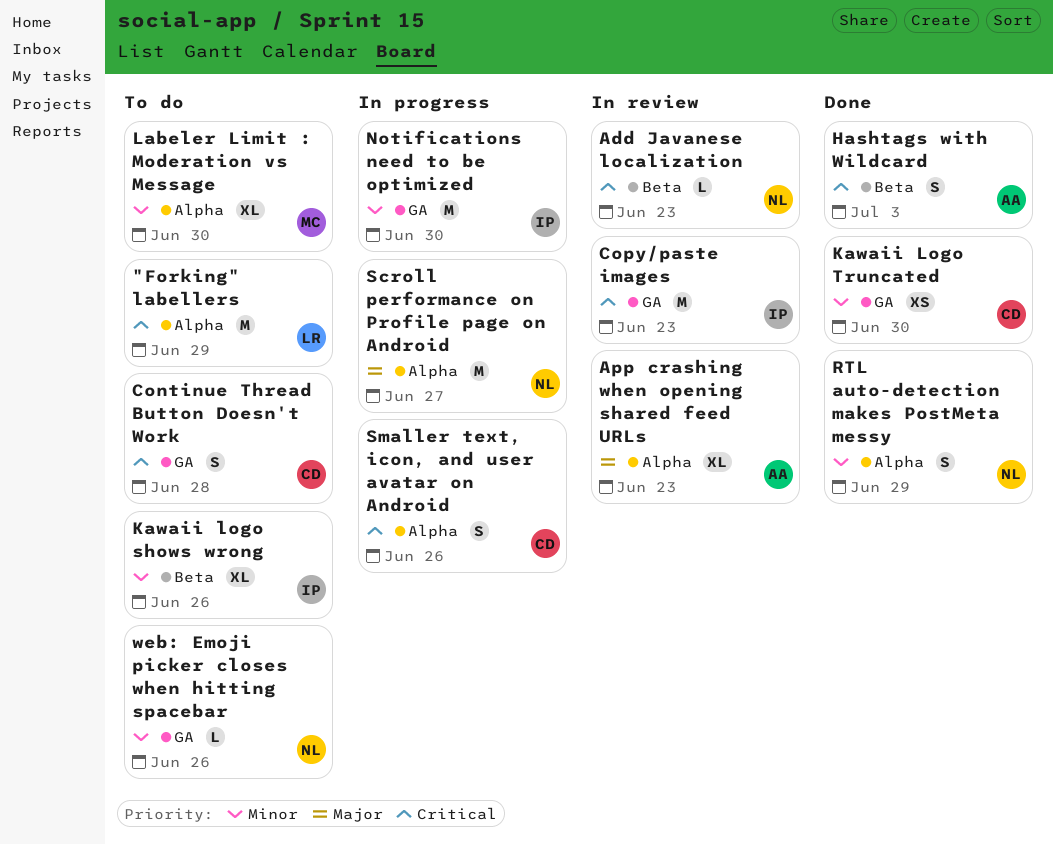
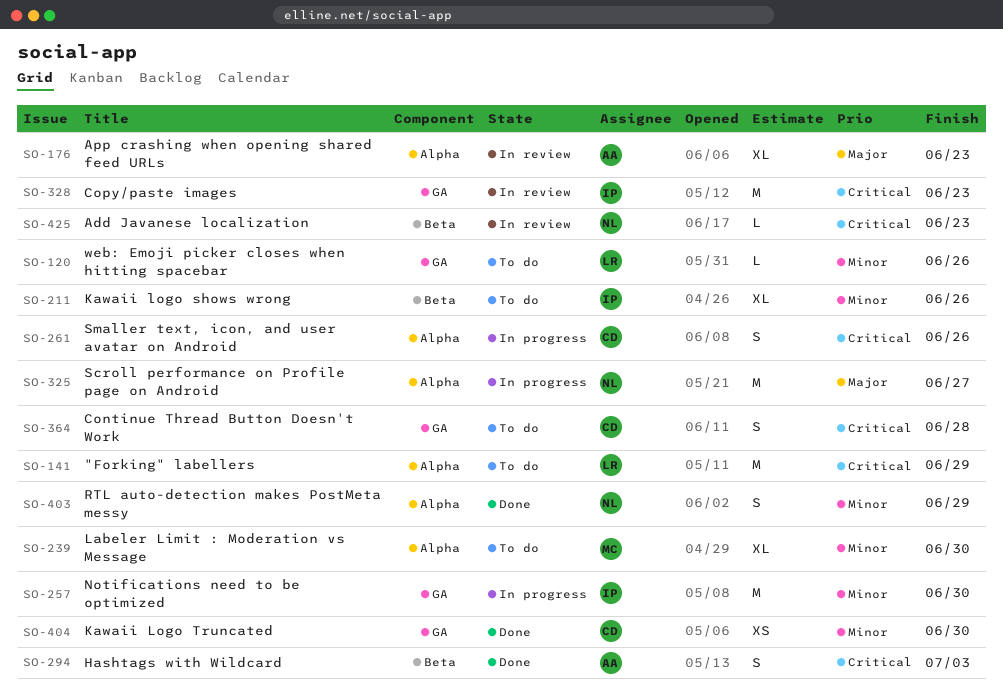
web: Emoji picker closes when hitting spacebar, owner: NL -> LR

